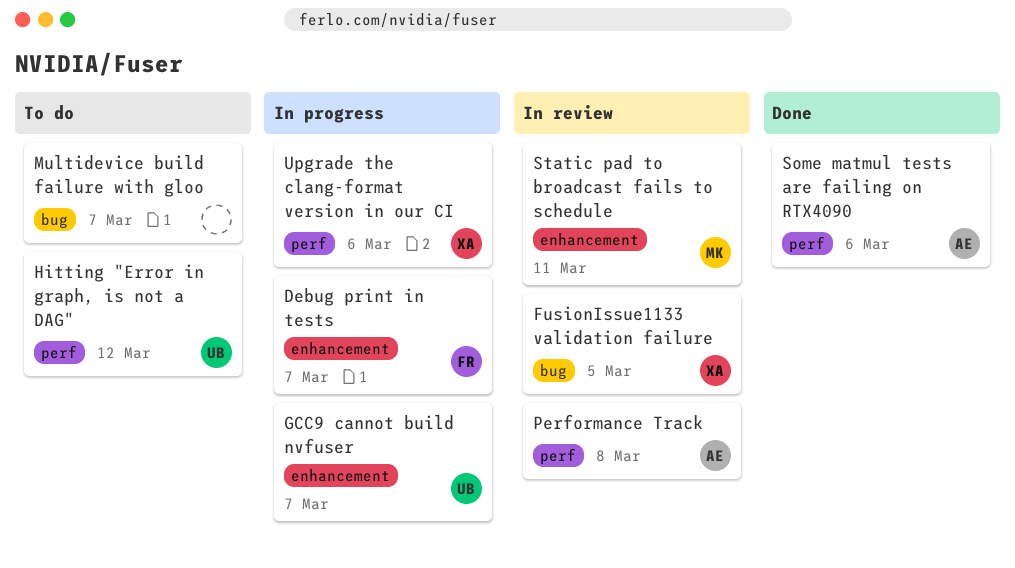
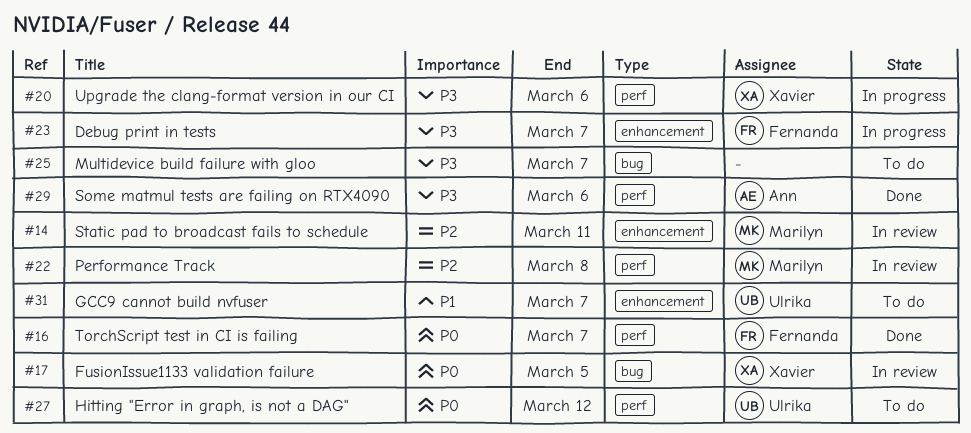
GCC9 cannot build nvfuser, status: In progress -> To do
Performance Track, owner: Ann -> Marilyn
TorchScript test in CI is failing: none -> present

